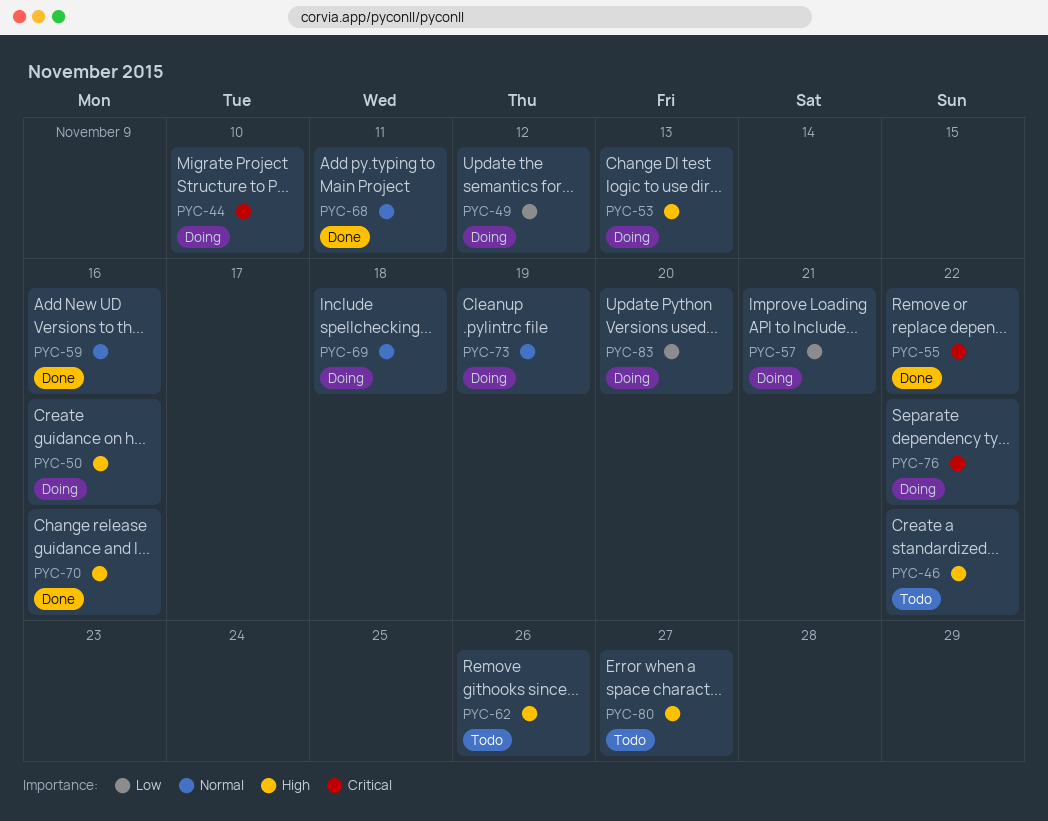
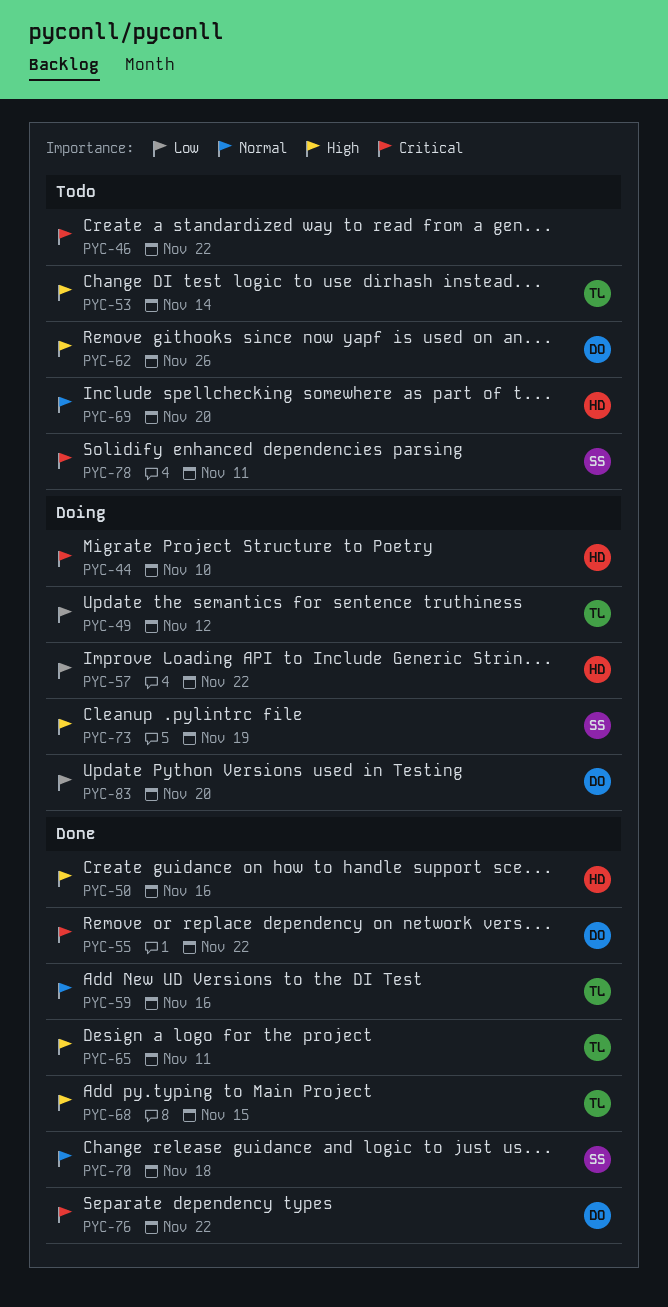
PYC-46, priority: High -> Critical
PYC-50, status: Doing -> Done
PYC-53, status: Doing -> Todo
PYC-53, due: Nov 13 -> Nov 14
PYC-57, due: Nov 21 -> Nov 22
PYC-65: none -> present
PYC-68, priority: Normal -> High
PYC-68, due: Nov 11 -> Nov 15
PYC-69, status: Doing -> Todo
PYC-69, due: Nov 18 -> Nov 20
PYC-70, priority: High -> Normal
PYC-70, due: Nov 16 -> Nov 18
PYC-73, priority: Normal -> High
PYC-76, status: Doing -> Done
PYC-78: none -> present
PYC-80: present -> none

